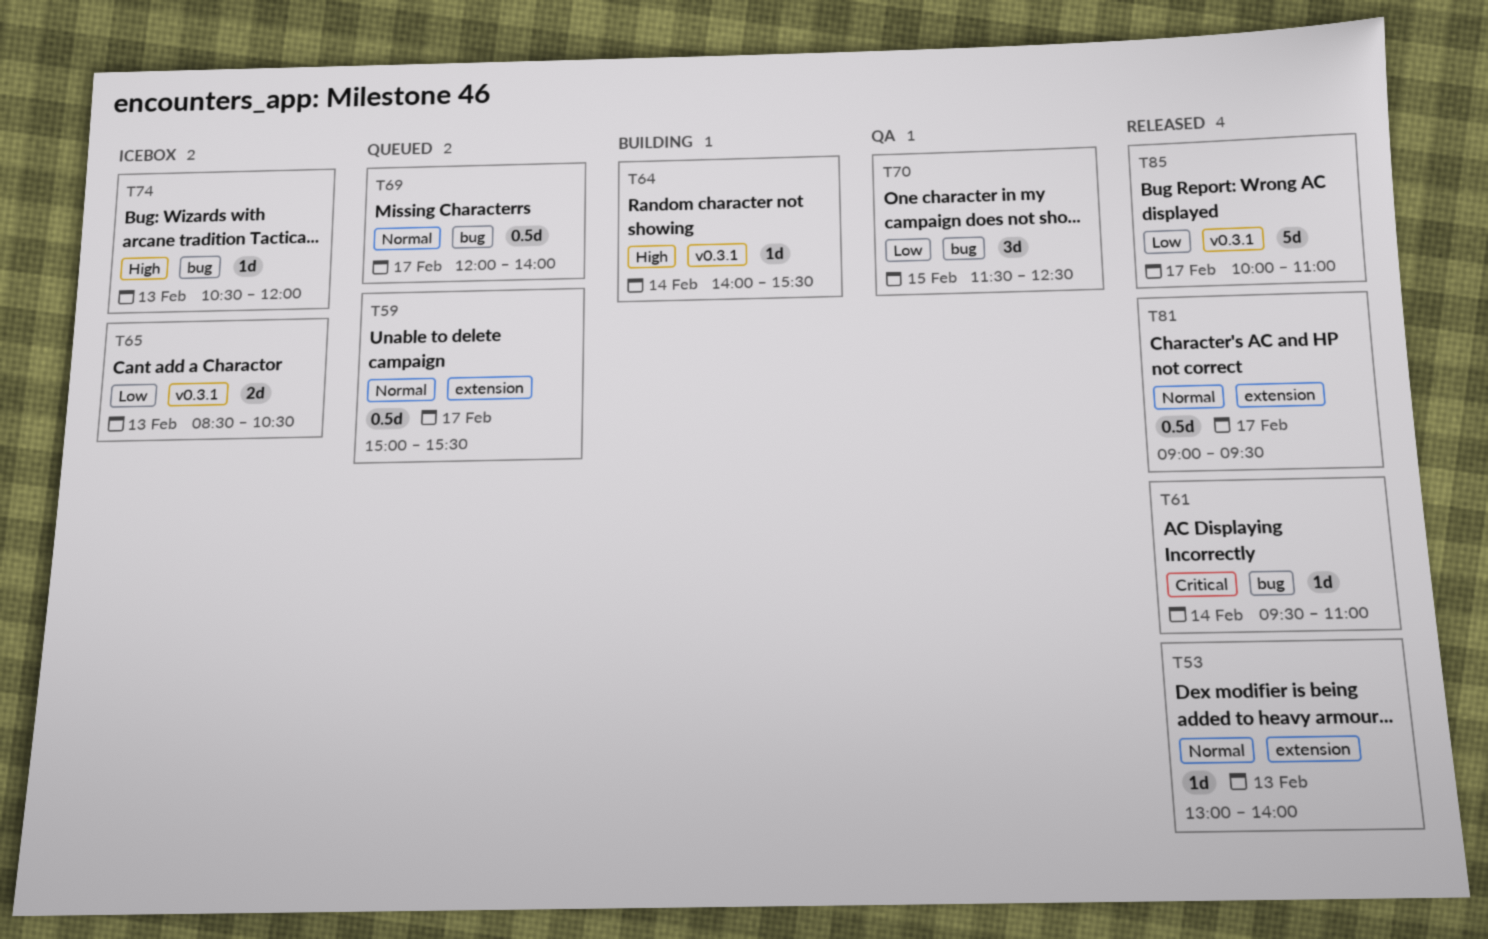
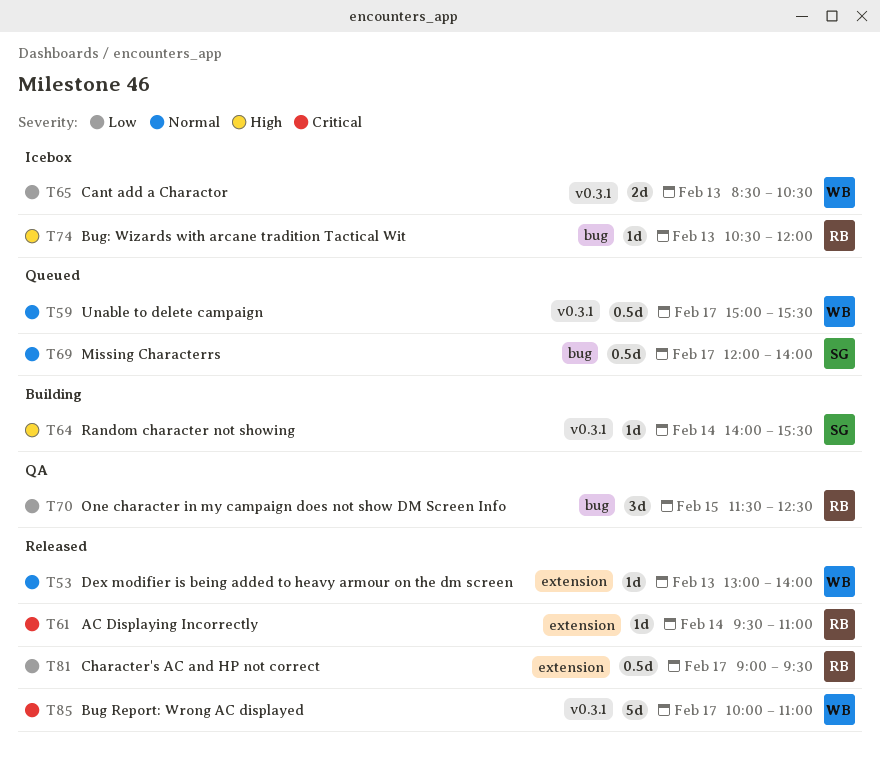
T59, label: extension -> v0.3.1
T61, label: bug -> extension
T81, priority: Normal -> Low
T85, priority: Low -> Critical

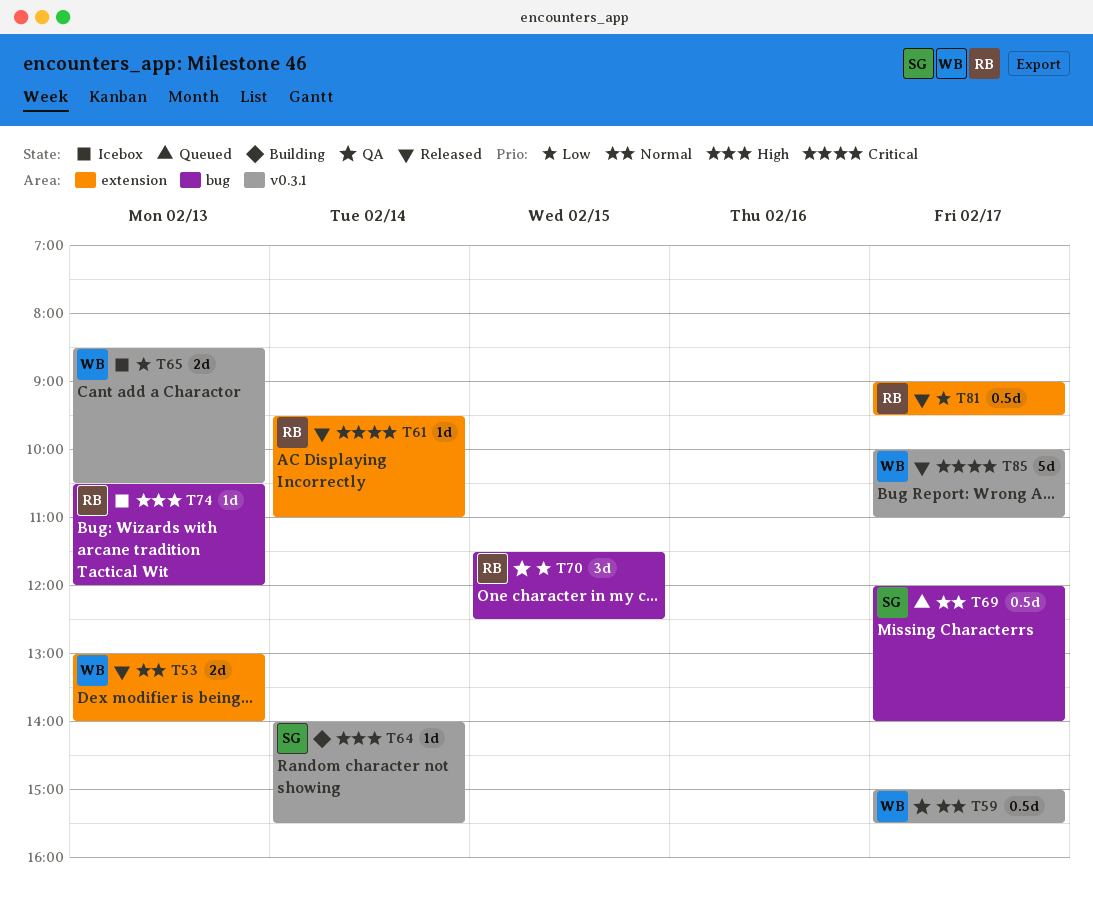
T53, estimate: 1d -> 2d
T59, status: Queued -> QA

